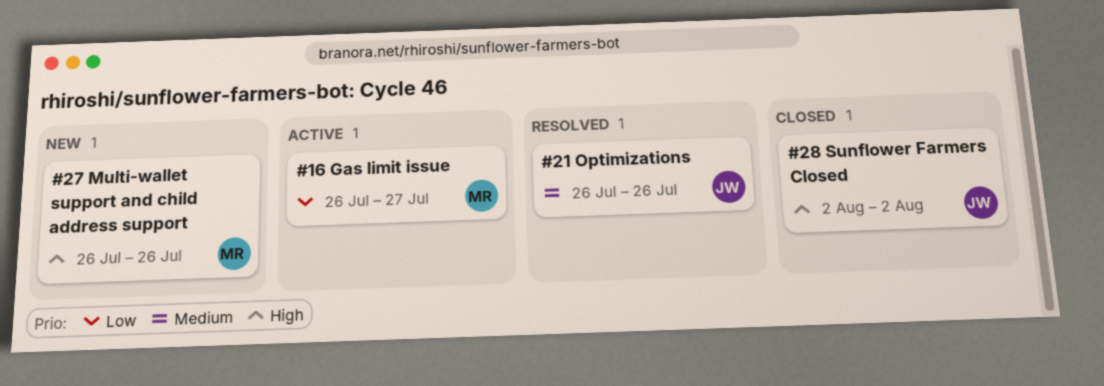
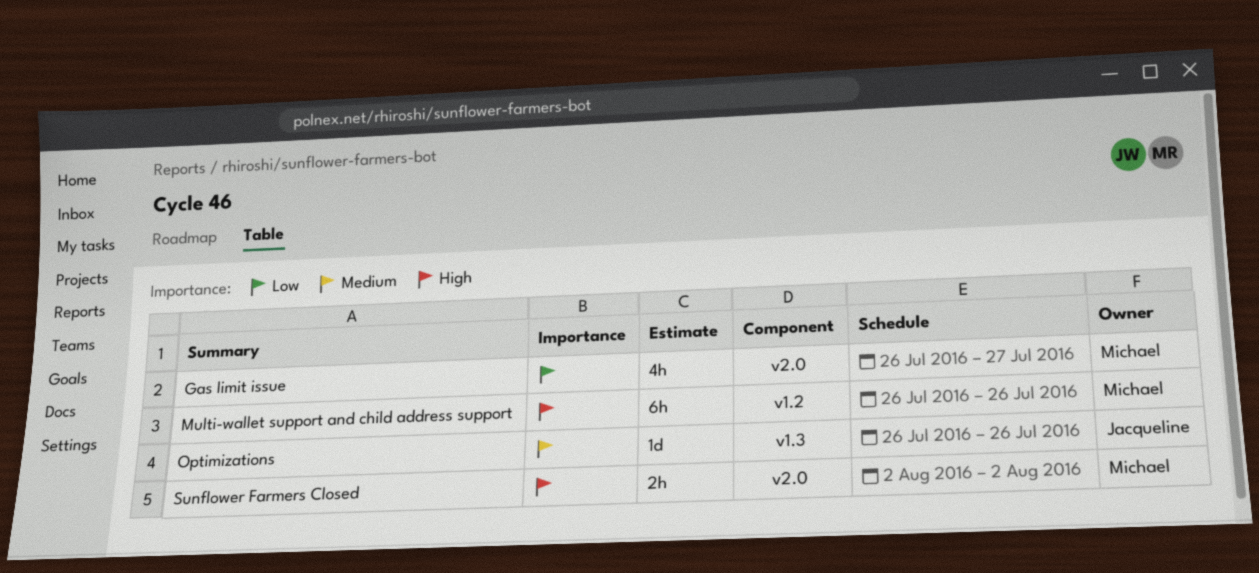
Sunflower Farmers Closed, owner: Jacqueline -> Michael

